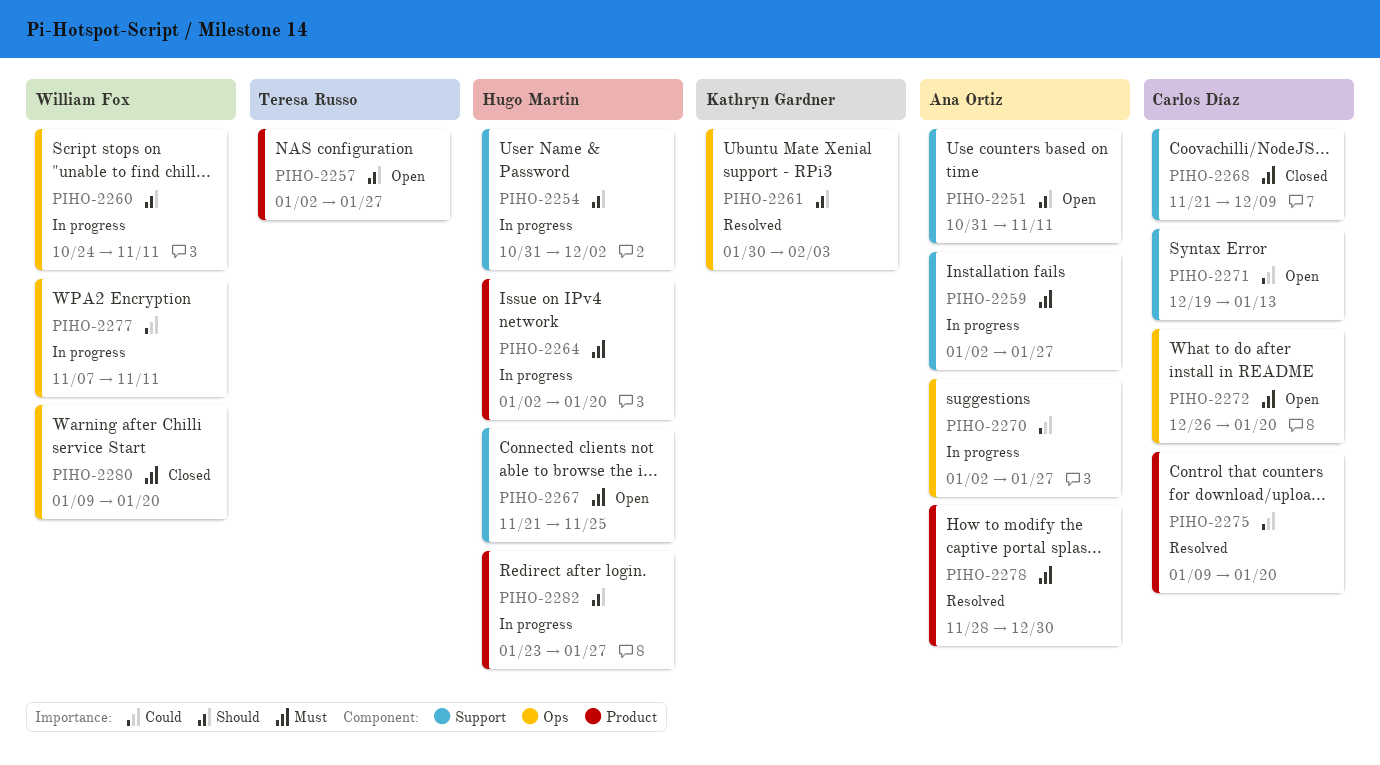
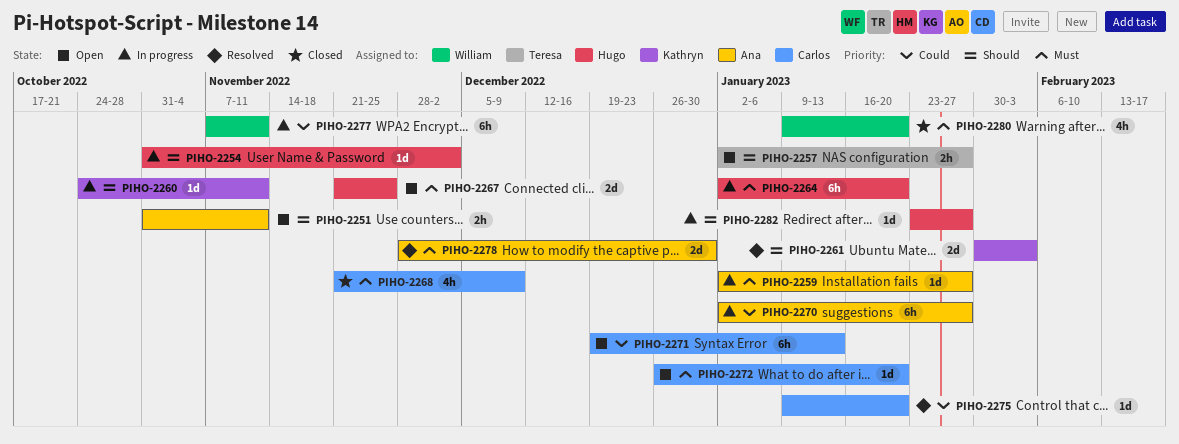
PIHO-2260, owner: William Fox -> Kathryn Gardner

